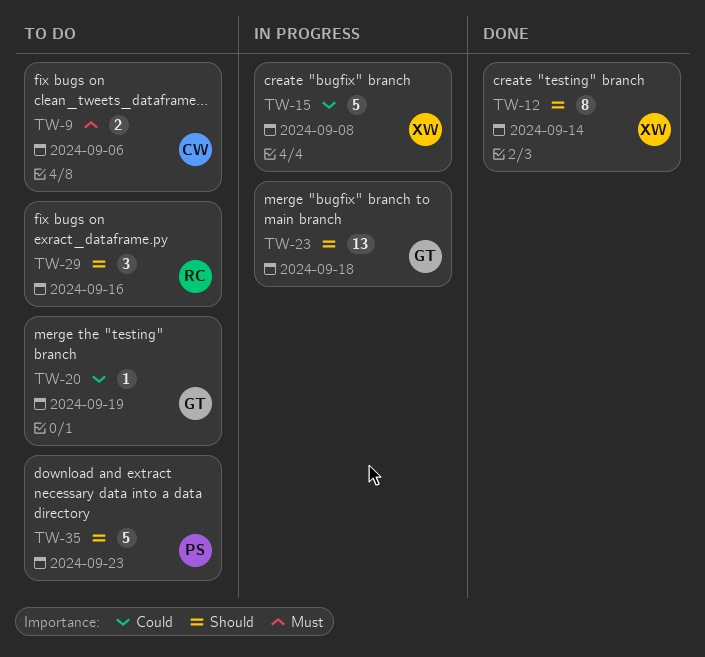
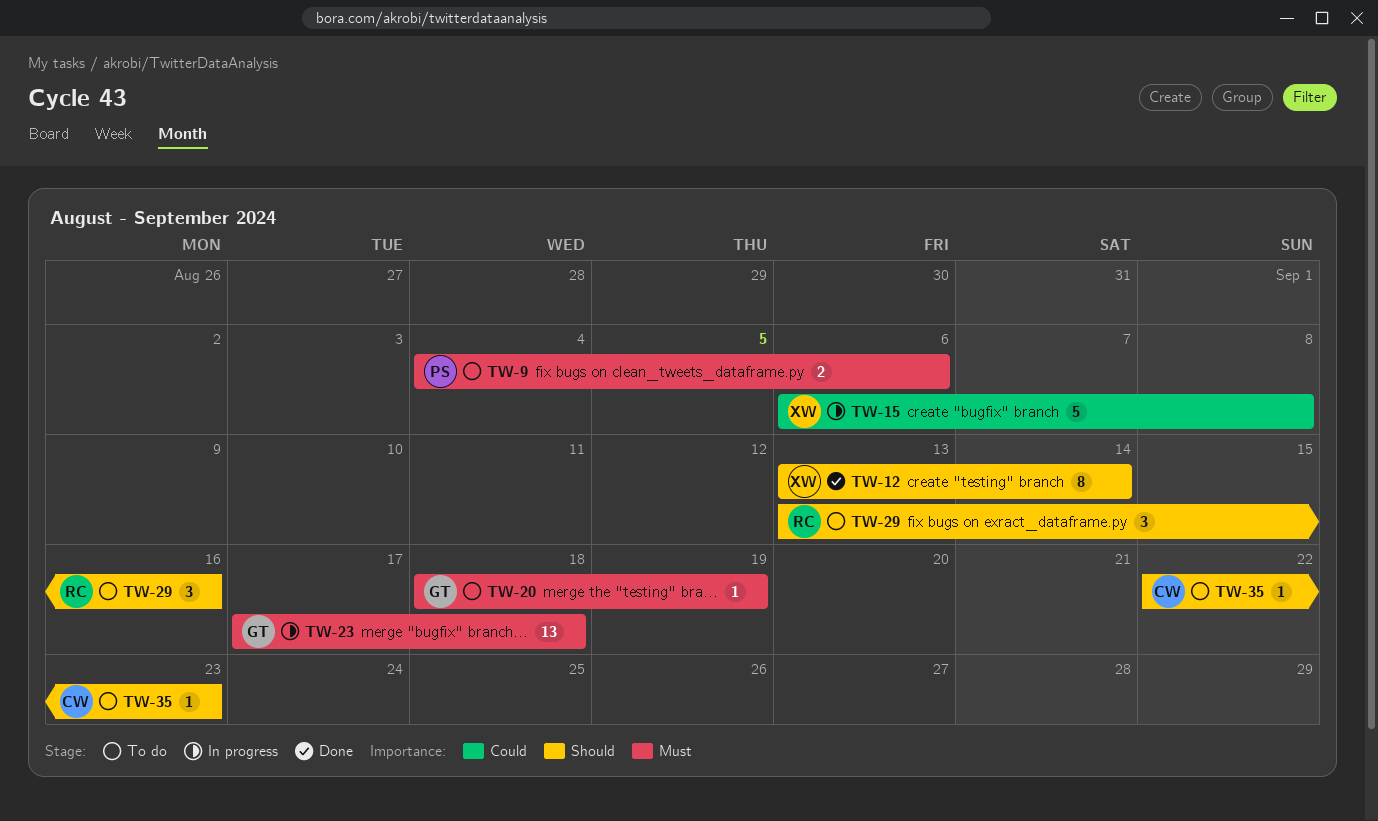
TW-9, owner: CW -> PS
TW-20, priority: Could -> Must
TW-23, priority: Should -> Must
TW-35, owner: PS -> CW
TW-35, estimate: 5 -> 1

